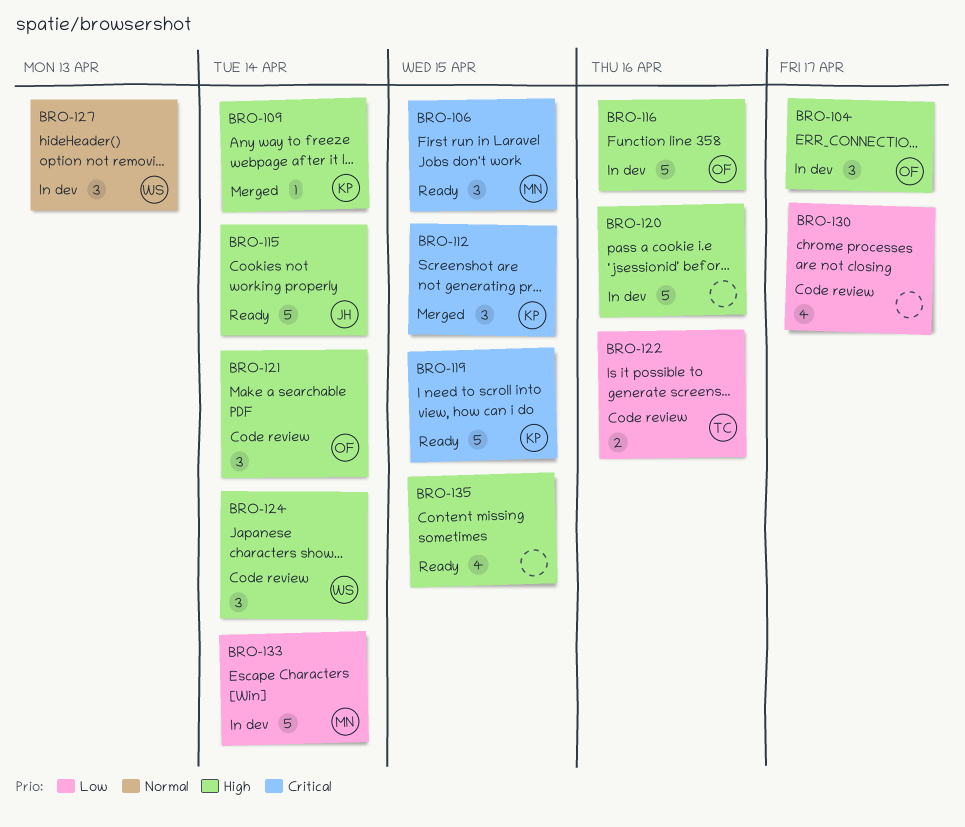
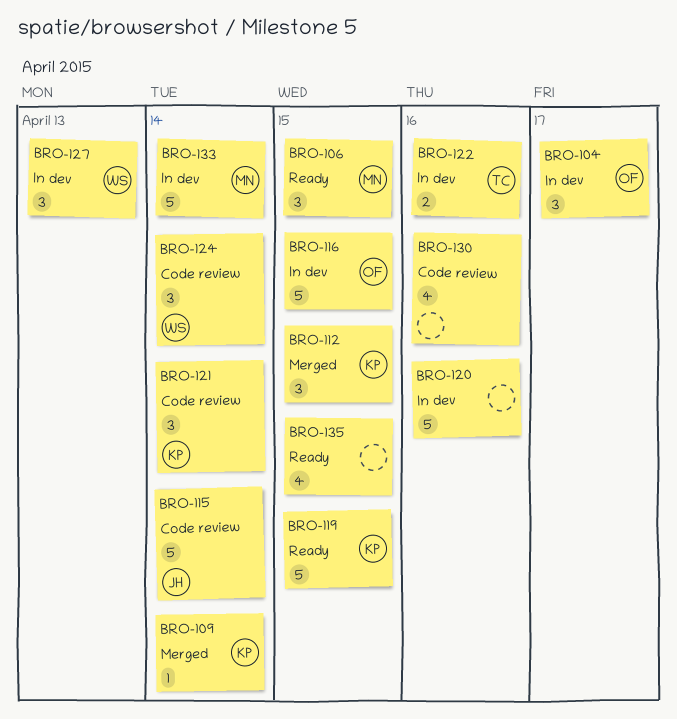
BRO-115, status: Ready -> Code review
BRO-116, due: Apr 16 -> Apr 15
BRO-121, owner: OF -> KP
BRO-122, status: Code review -> In dev
BRO-130, due: Apr 17 -> Apr 16

